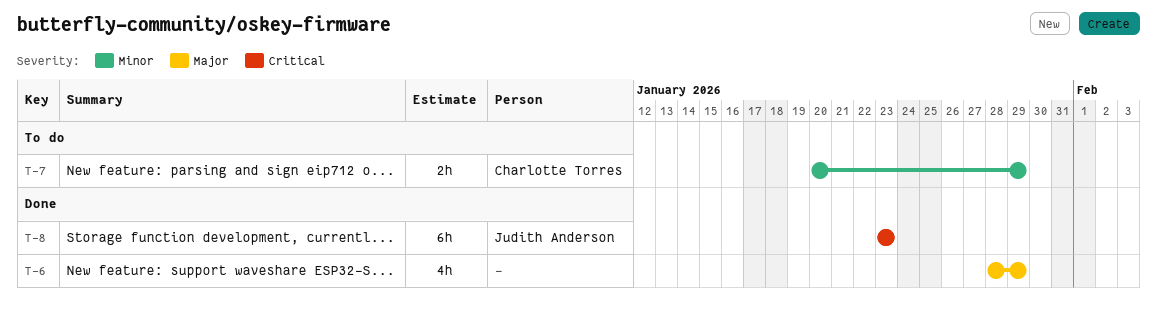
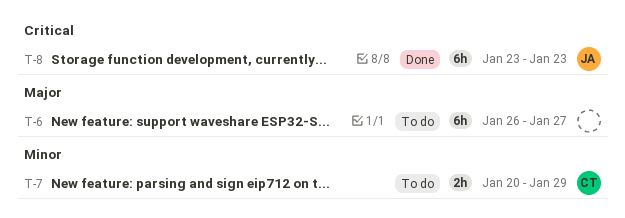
T-6, status: Done -> To do
T-6, estimate: 4h -> 6h
T-6, start: Jan 28 -> Jan 26
T-6, due: Jan 29 -> Jan 27

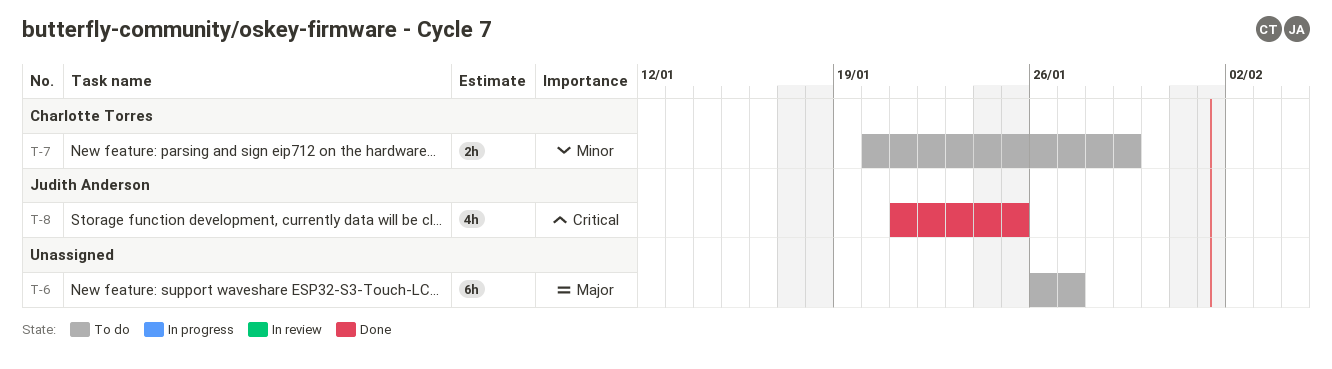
T-8, estimate: 6h -> 4h
T-8, start: Jan 23 -> Jan 21
T-8, due: Jan 23 -> Jan 25

